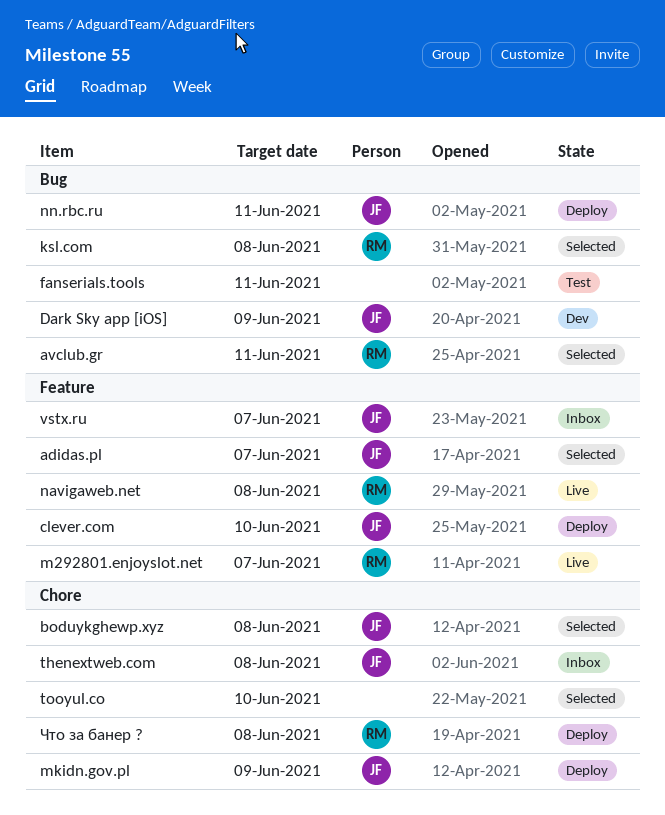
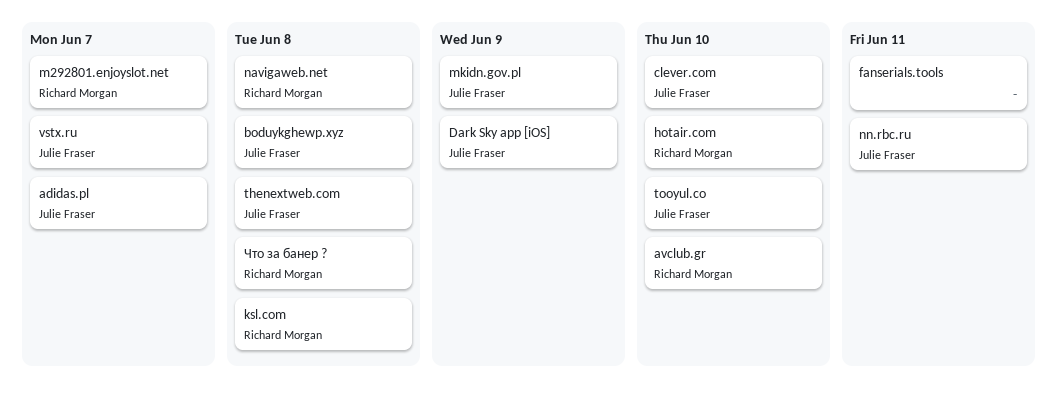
avclub.gr, due: Jun 11 -> Jun 10
hotair.com: none -> present
tooyul.co, owner: none -> Julie Fraser

